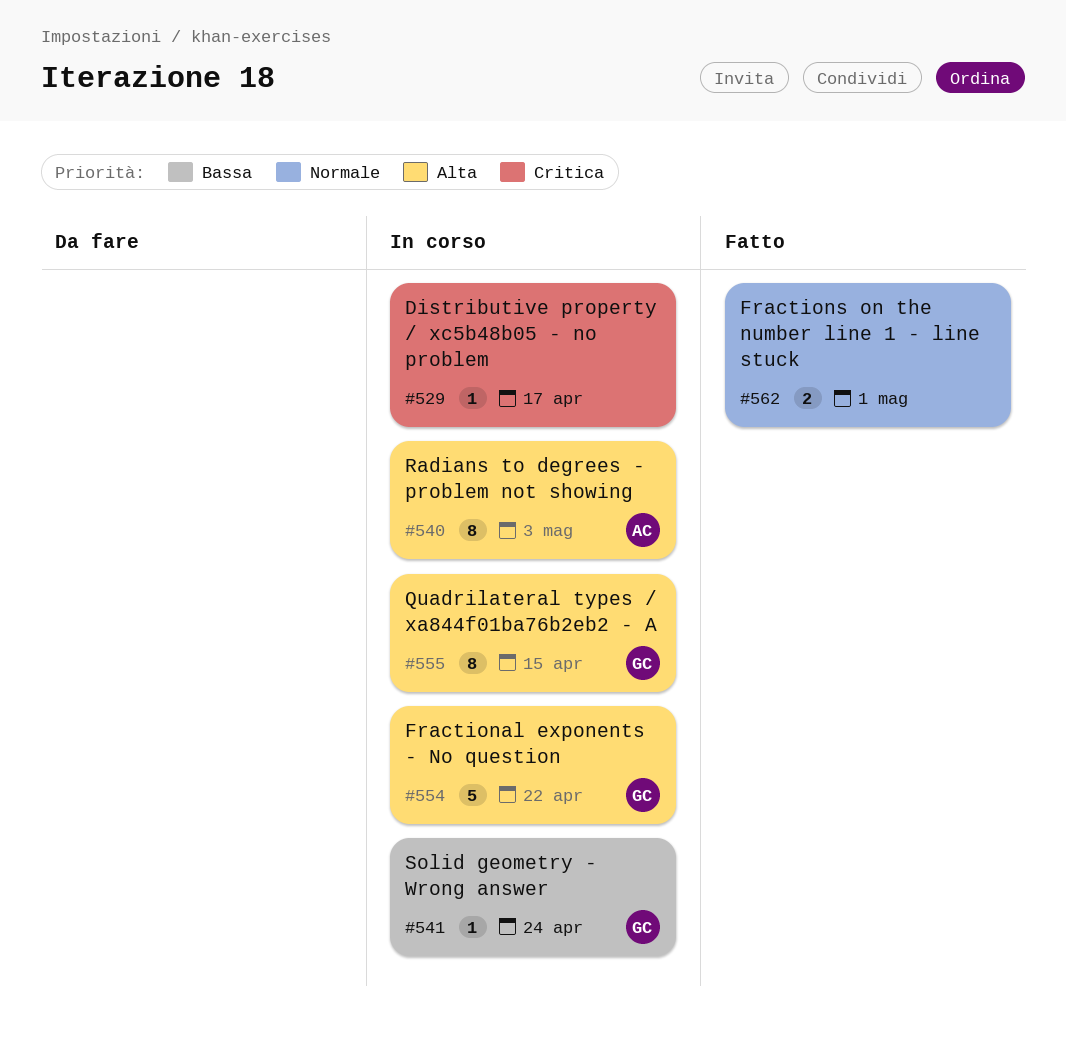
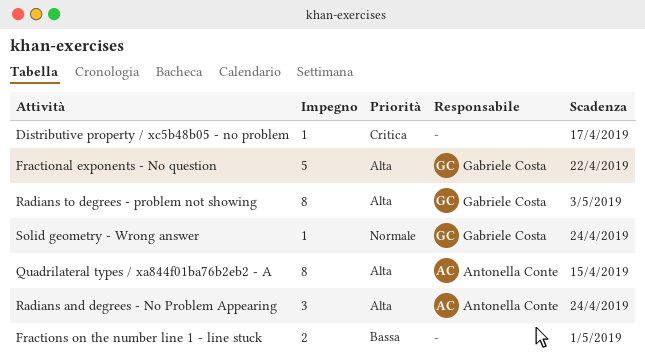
Fractions on the number line 1 - line stuck, priority: Normale -> Bassa
Quadrilateral types / xa844f01ba76b2eb2 - A, owner: Gabriele Costa -> Antonella Conte
Radians and degrees - No Problem Appearing: none -> present
Radians to degrees - problem not showing, owner: Antonella Conte -> Gabriele Costa
Solid geometry - Wrong answer, priority: Bassa -> Normale

